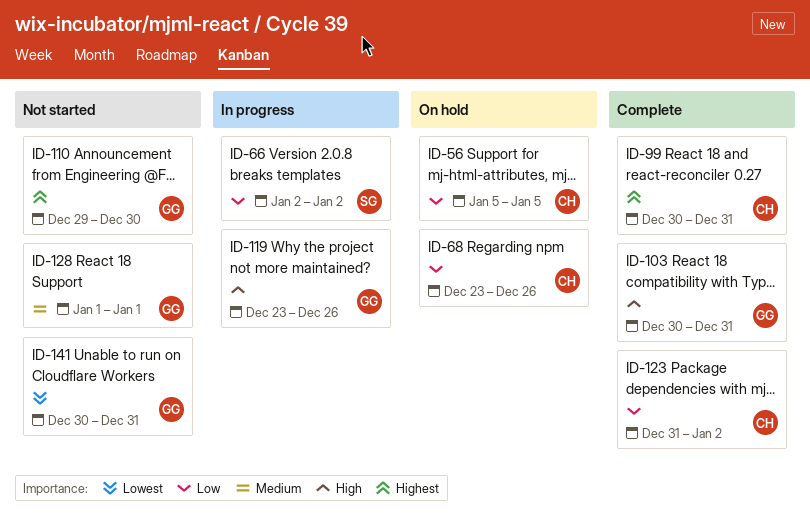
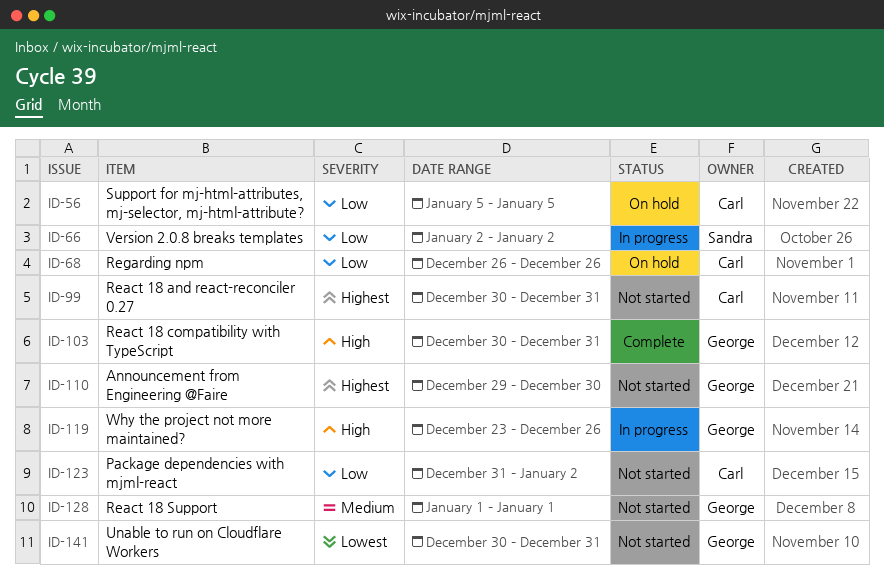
ID-68, start: Dec 23 -> Dec 26
ID-99, status: Complete -> Not started
ID-123, status: Complete -> Not started

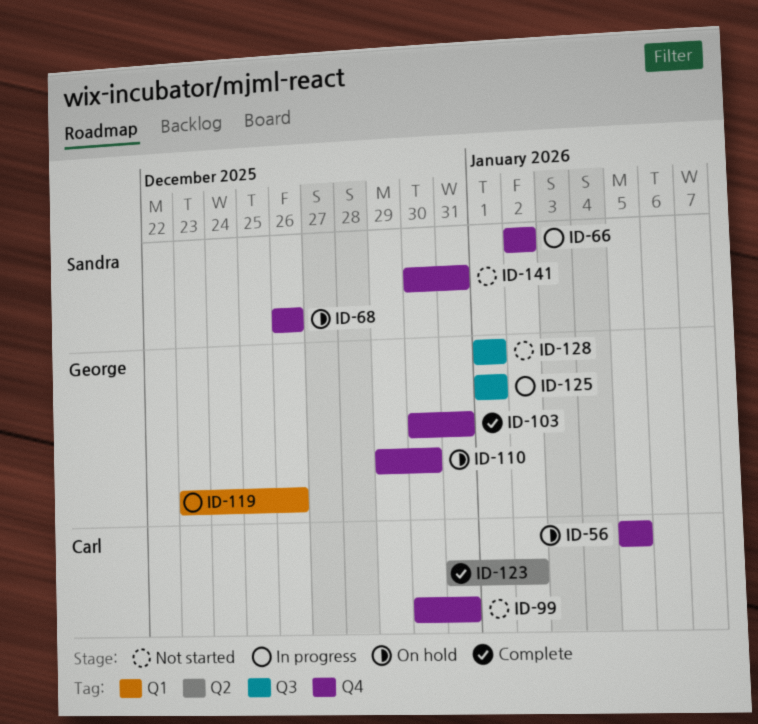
ID-68, owner: Carl -> Sandra
ID-110, status: Not started -> On hold
ID-123, status: Not started -> Complete
ID-125: none -> present
ID-141, owner: George -> Sandra

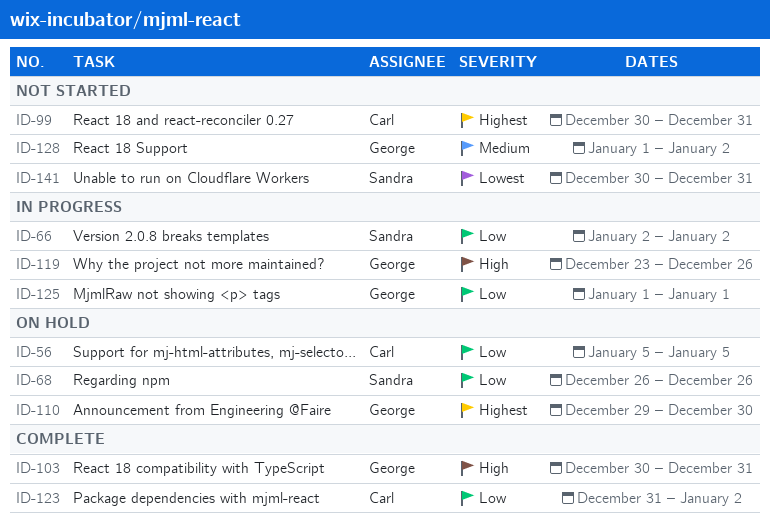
ID-128, due: Jan 1 -> Jan 2

